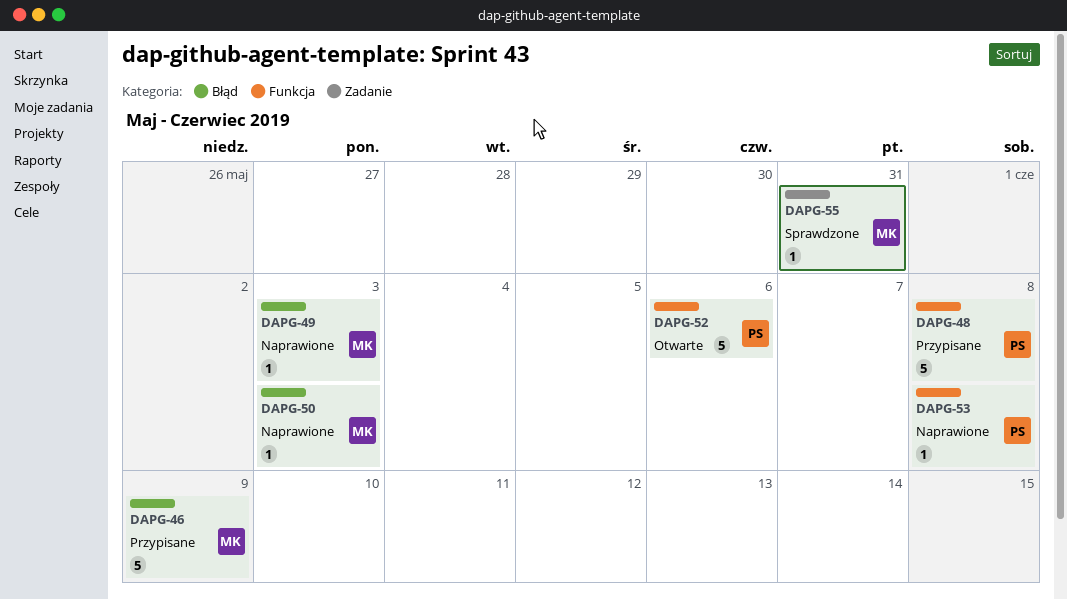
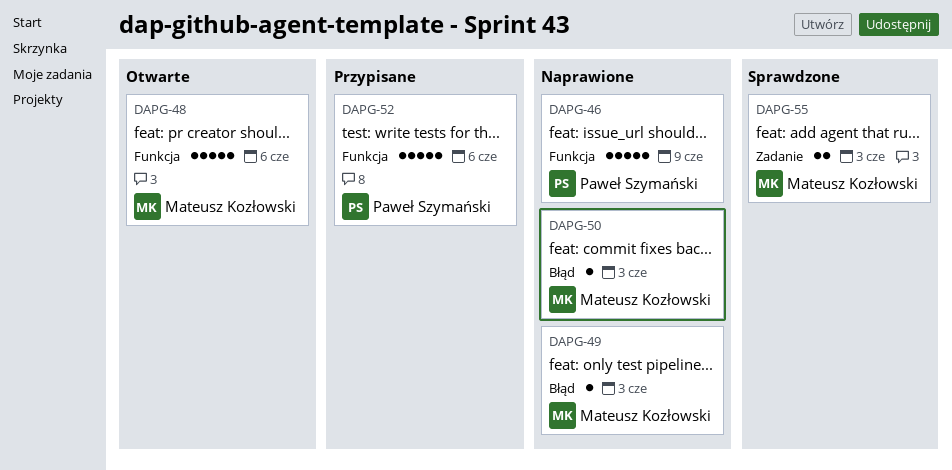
DAPG-46, status: Przypisane -> Naprawione
DAPG-46, owner: Mateusz Kozłowski -> Paweł Szymański
DAPG-46, label: Błąd -> Funkcja
DAPG-48, status: Przypisane -> Otwarte
DAPG-48, owner: Paweł Szymański -> Mateusz Kozłowski
DAPG-48, due: Jun 8 -> Jun 6
DAPG-52, status: Otwarte -> Przypisane
DAPG-53: present -> none
DAPG-55, estimate: 1 -> 2
DAPG-55, due: May 31 -> Jun 3

